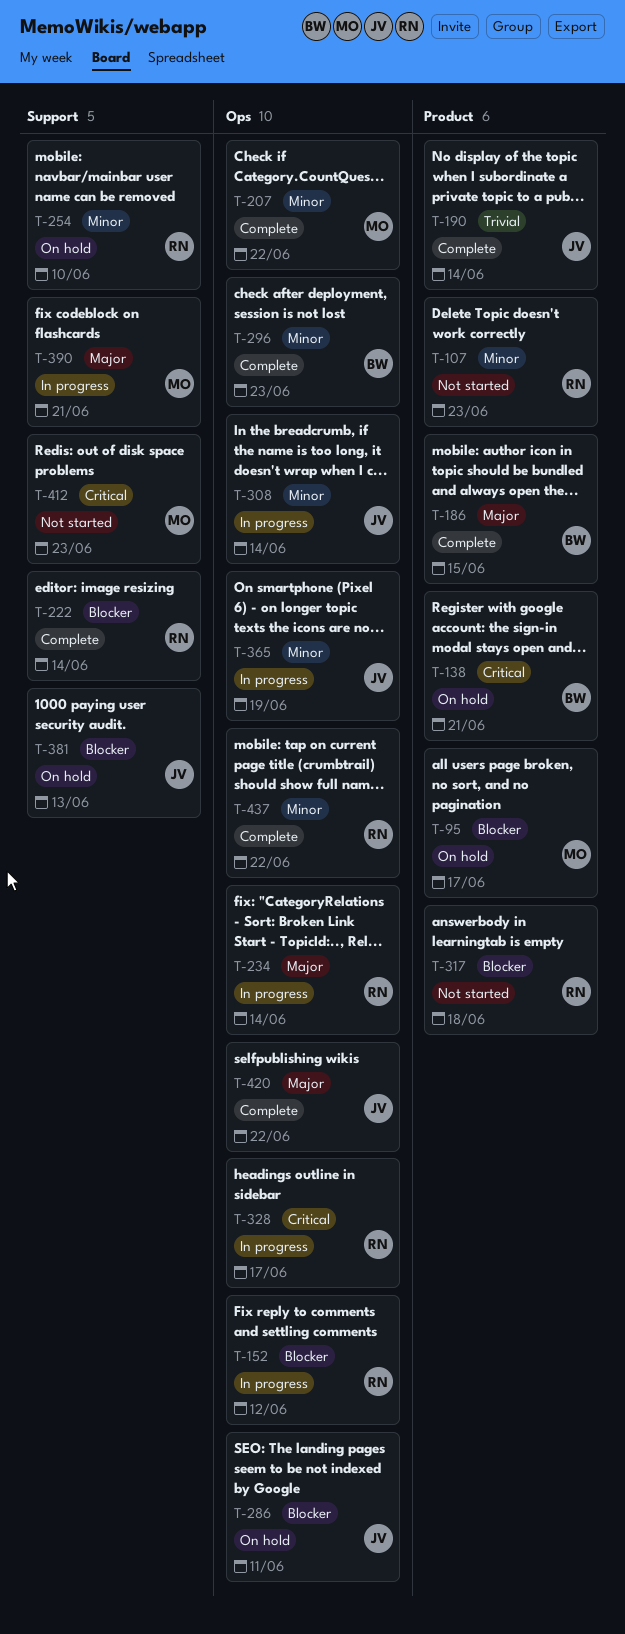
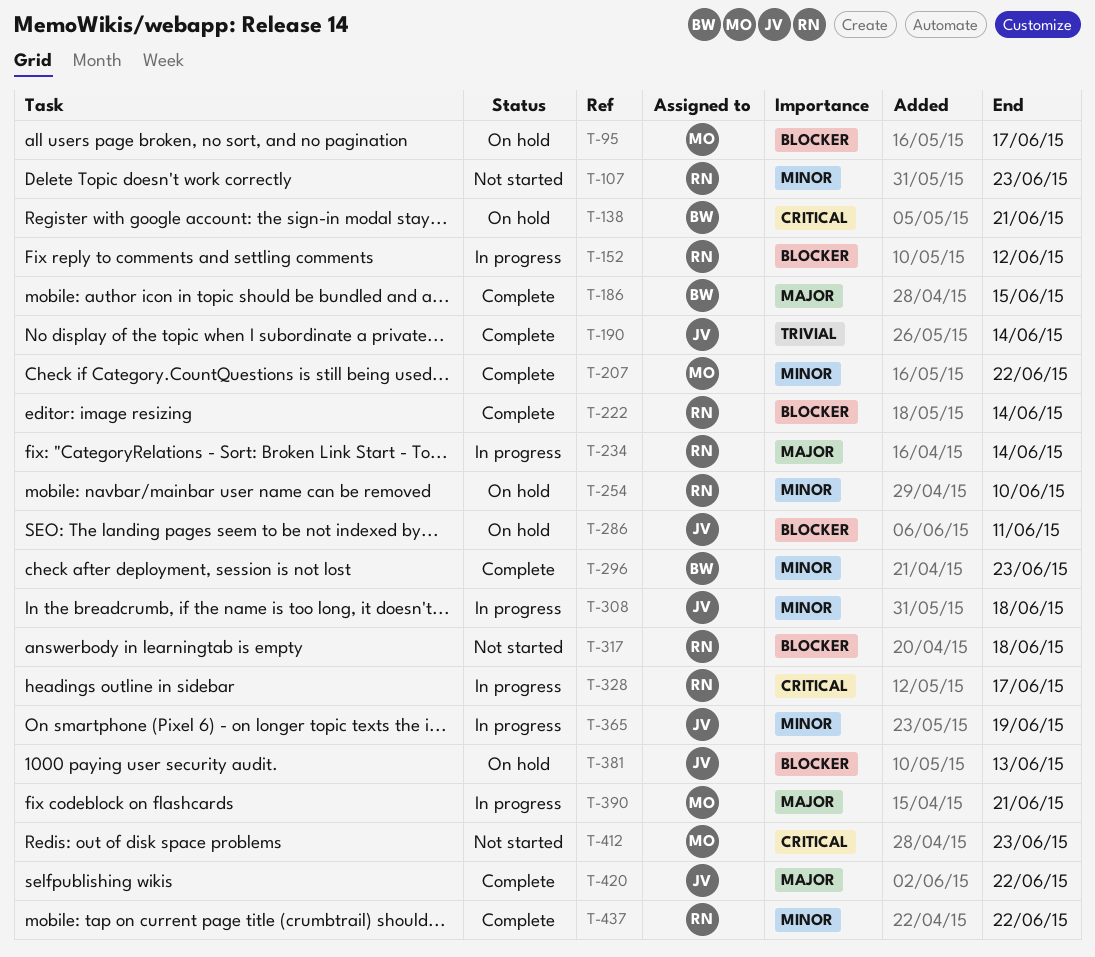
T-308, due: Jun 14 -> Jun 18

